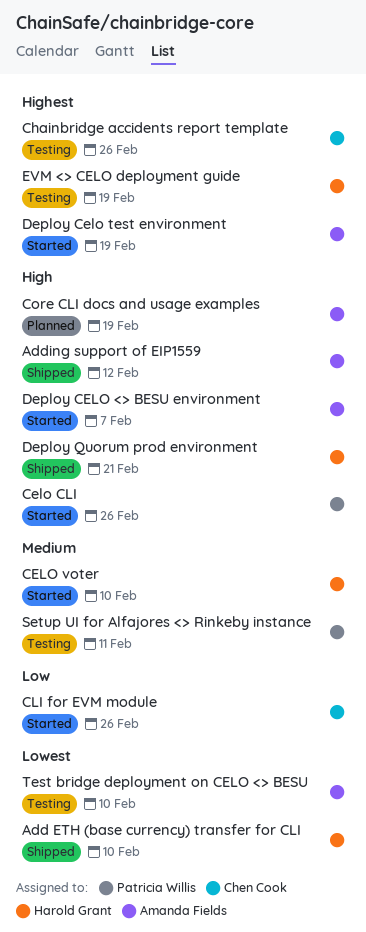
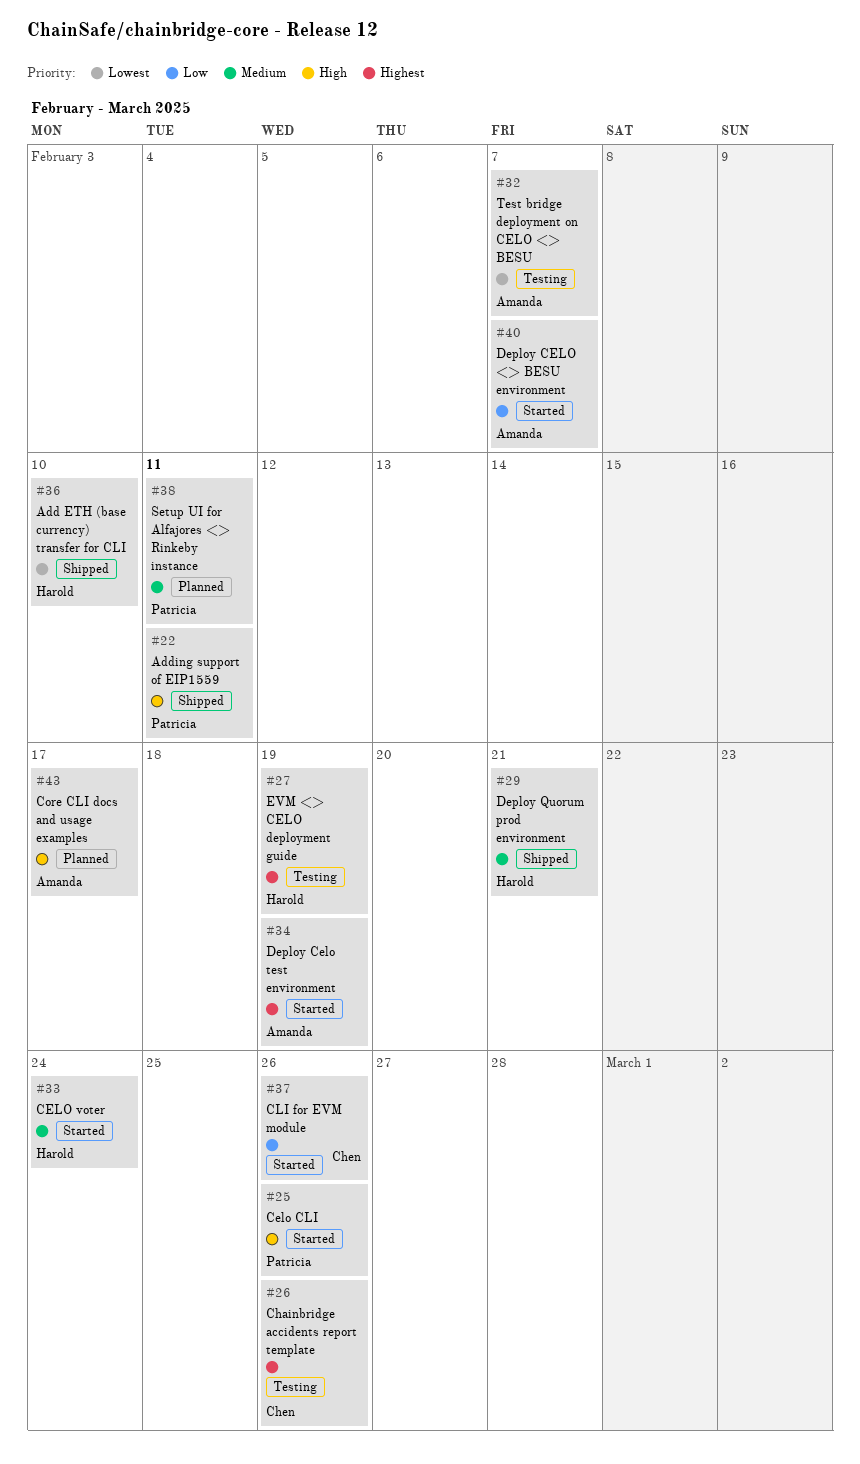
Adding support of EIP1559, owner: Amanda Fields -> Patricia Willis
Adding support of EIP1559, due: Feb 12 -> Feb 11
CELO voter, due: Feb 10 -> Feb 24
Core CLI docs and usage examples, due: Feb 19 -> Feb 17
Deploy CELO <> BESU environment, priority: High -> Low
Deploy Quorum prod environment, priority: High -> Medium
Setup UI for Alfajores <> Rinkeby instance, status: Testing -> Planned
Test bridge deployment on CELO <> BESU, due: Feb 10 -> Feb 7

